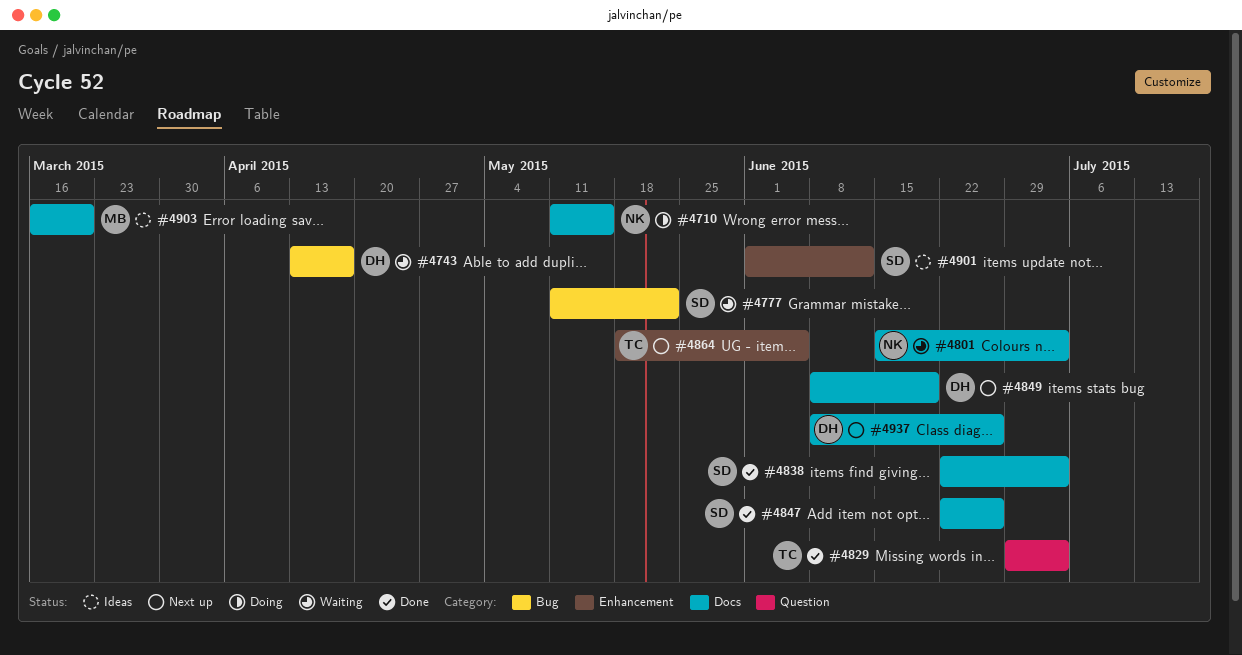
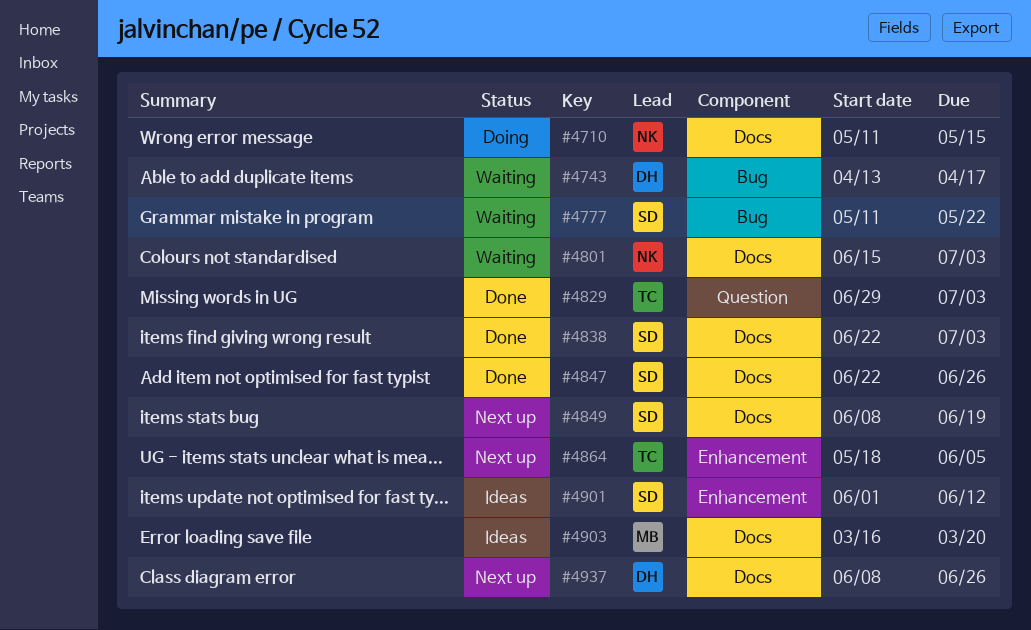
#4849, owner: DH -> SD

